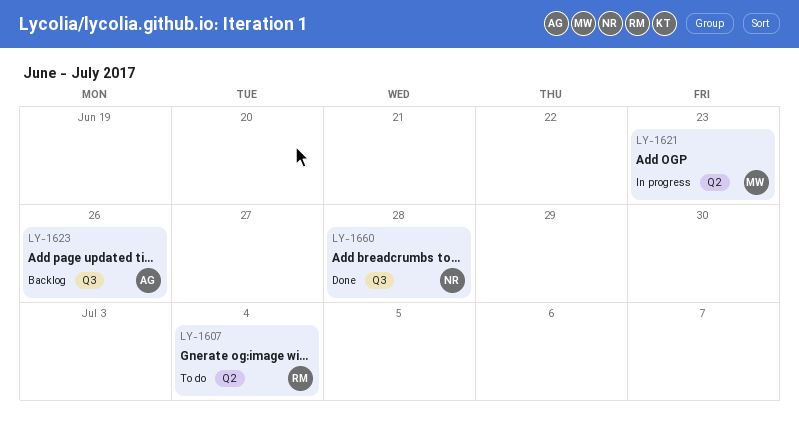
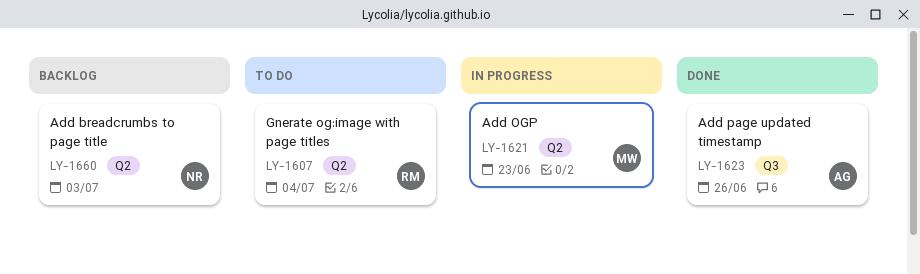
LY-1623, status: Backlog -> Done
LY-1660, status: Done -> Backlog
LY-1660, label: Q3 -> Q2
LY-1660, due: Jun 28 -> Jul 3

